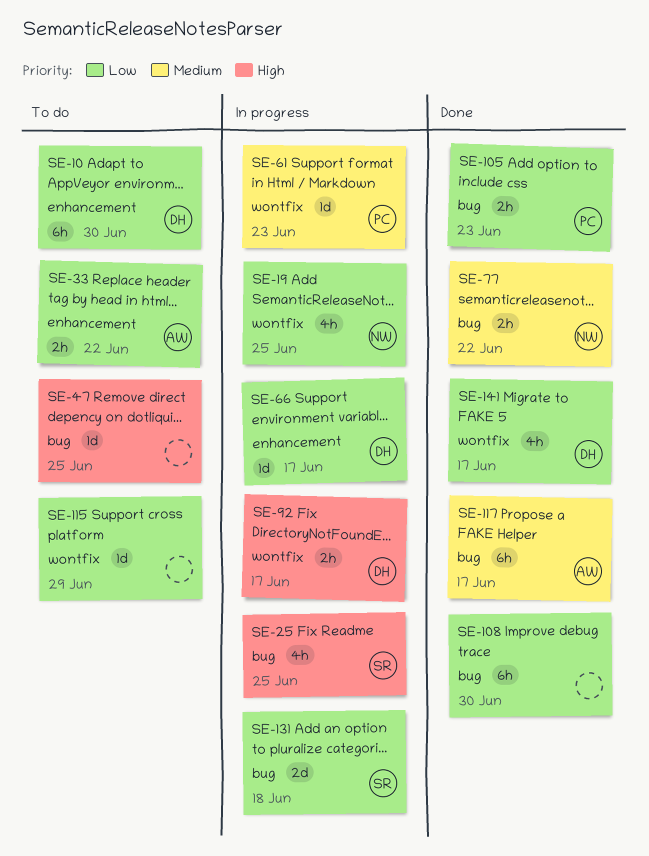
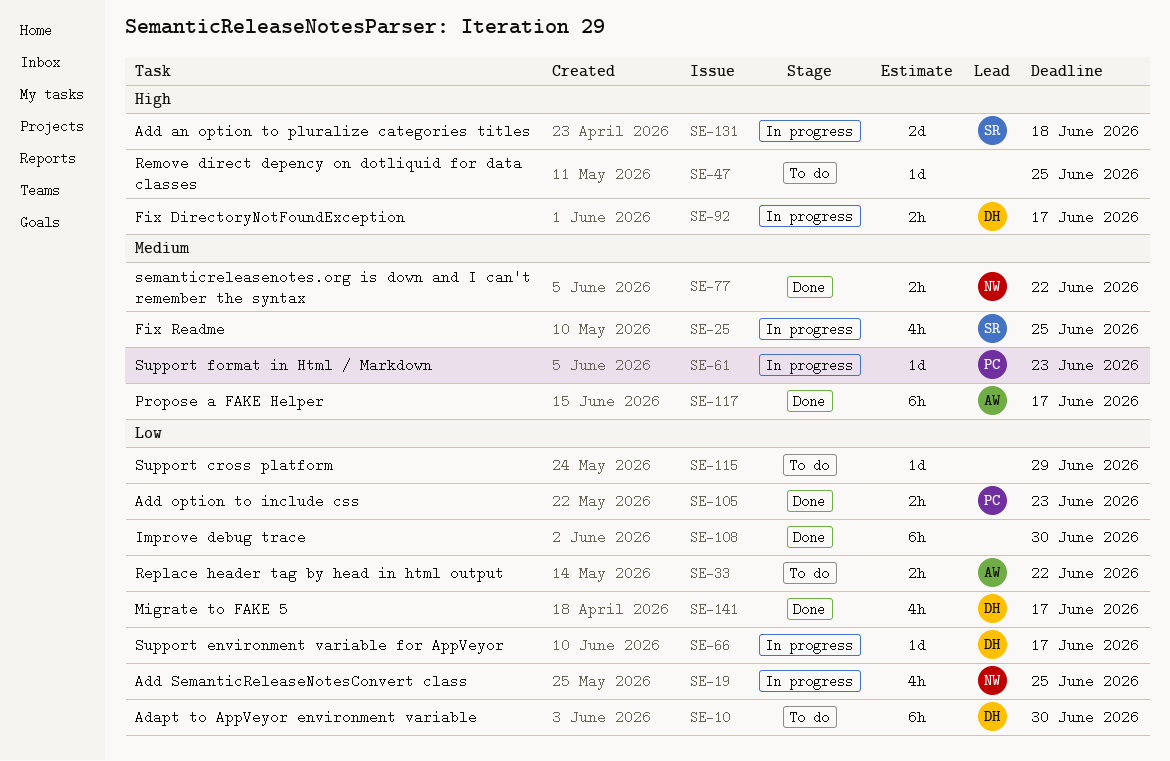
SE-25, priority: High -> Medium
SE-131, priority: Low -> High

